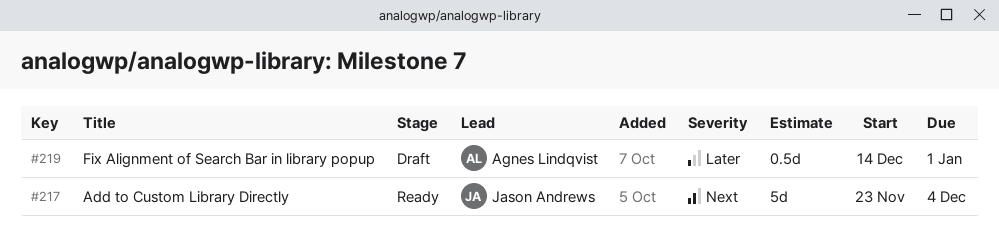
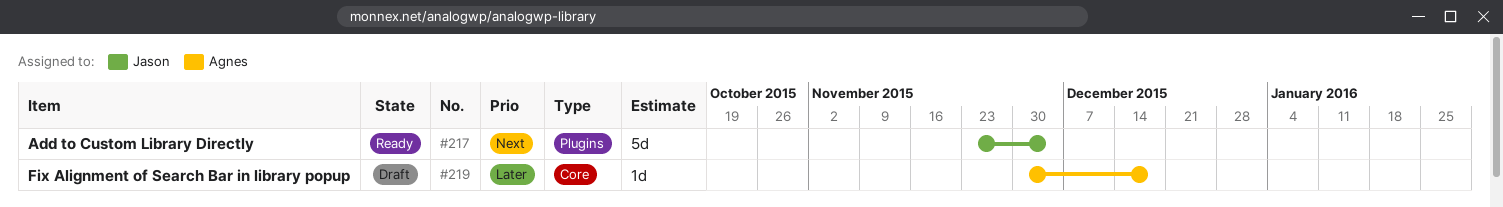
#219, estimate: 0.5d -> 1d
#219, start: Dec 14 -> Nov 30
#219, due: Jan 1 -> Dec 18

